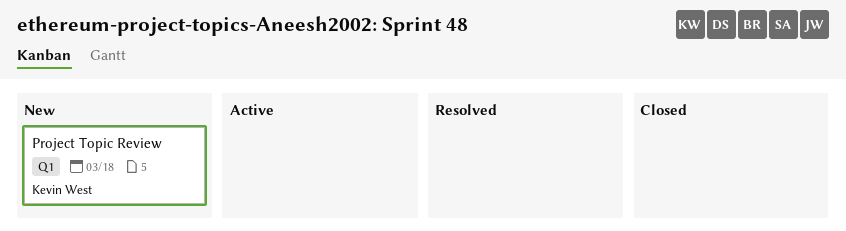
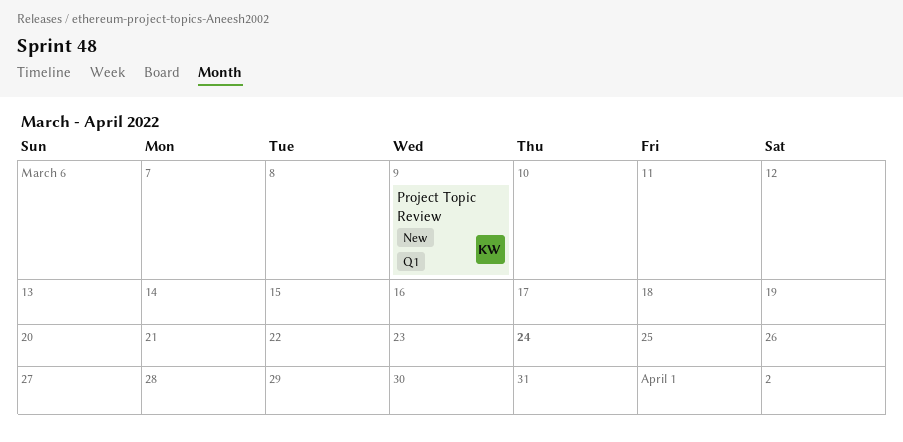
Project Topic Review, due: Mar 18 -> Mar 9

